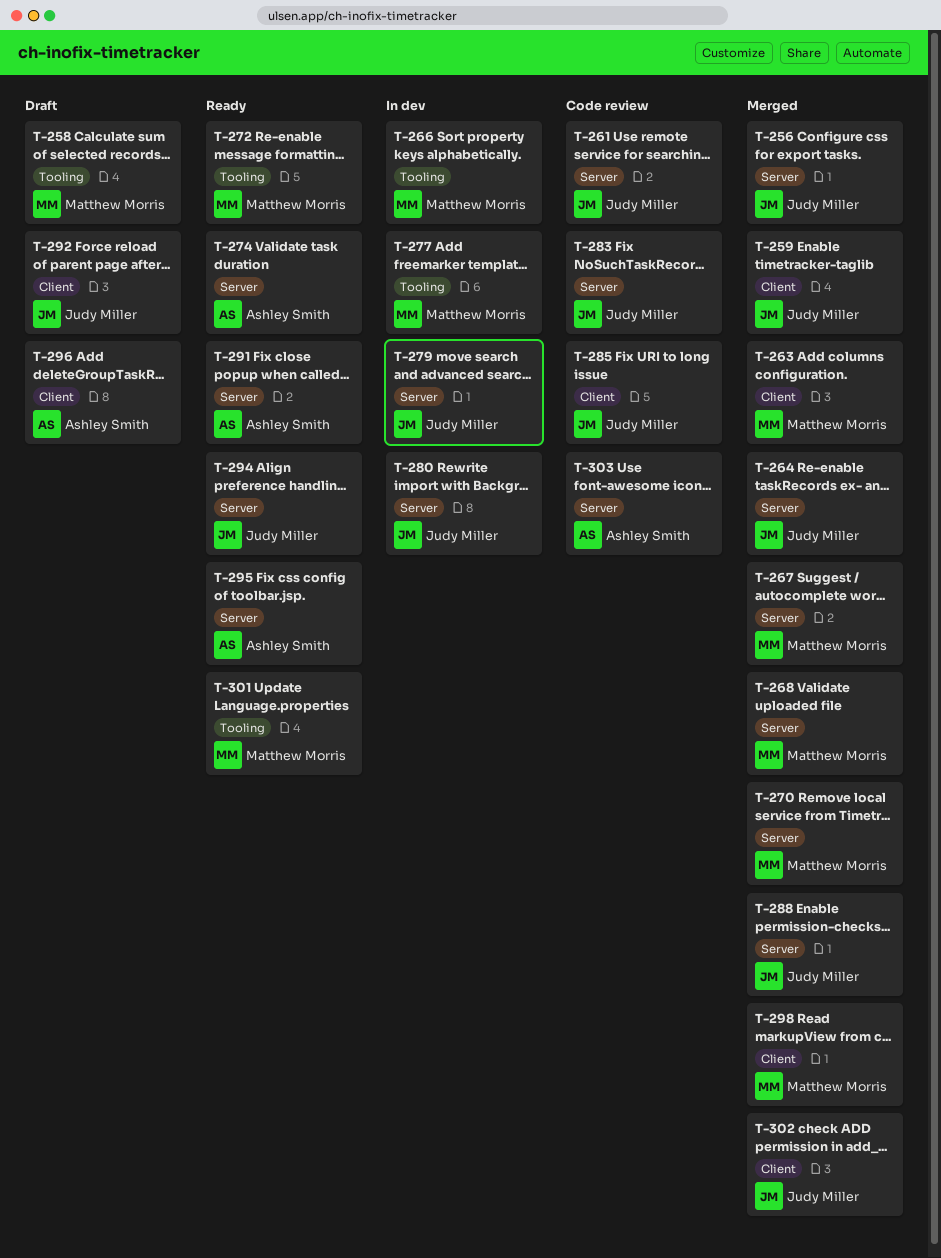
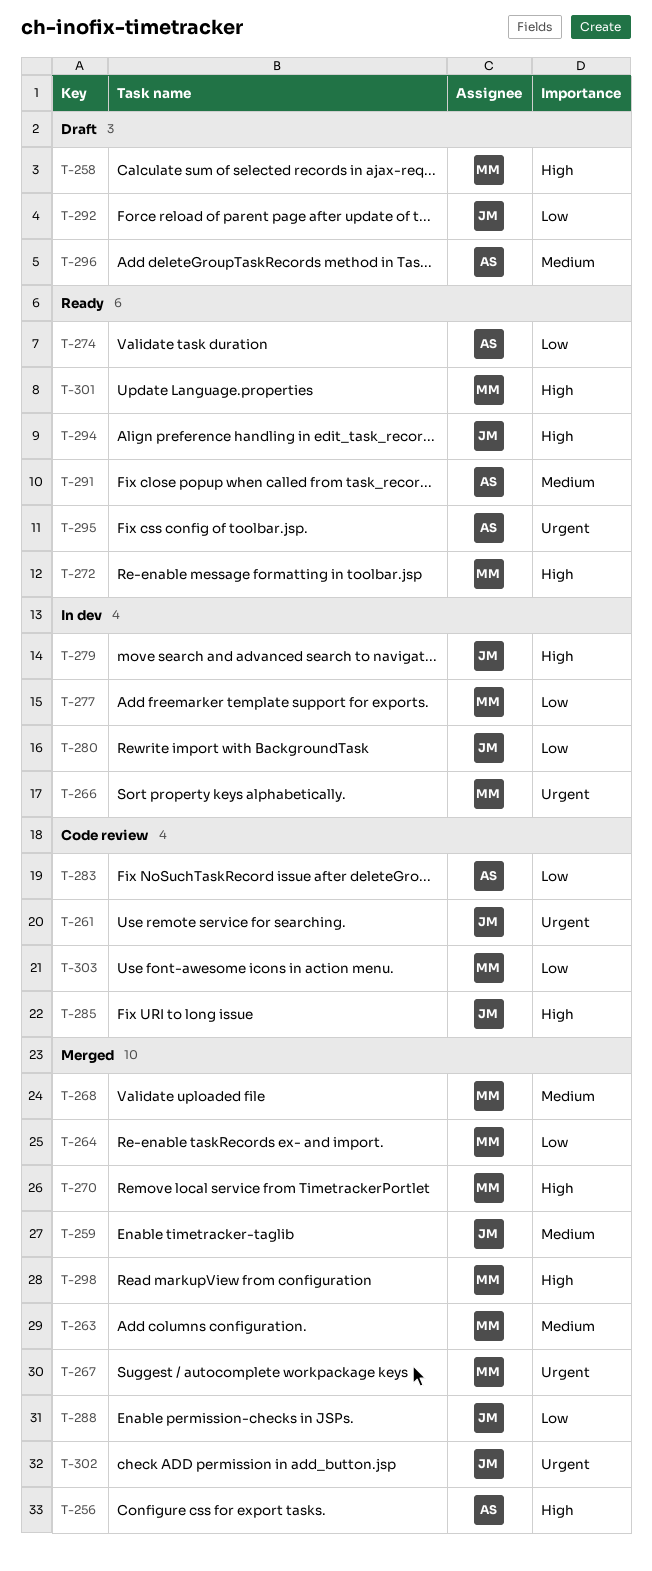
T-256, owner: Judy Miller -> Ashley Smith
T-264, owner: Judy Miller -> Matthew Morris
T-283, owner: Judy Miller -> Ashley Smith
T-303, owner: Ashley Smith -> Matthew Morris

